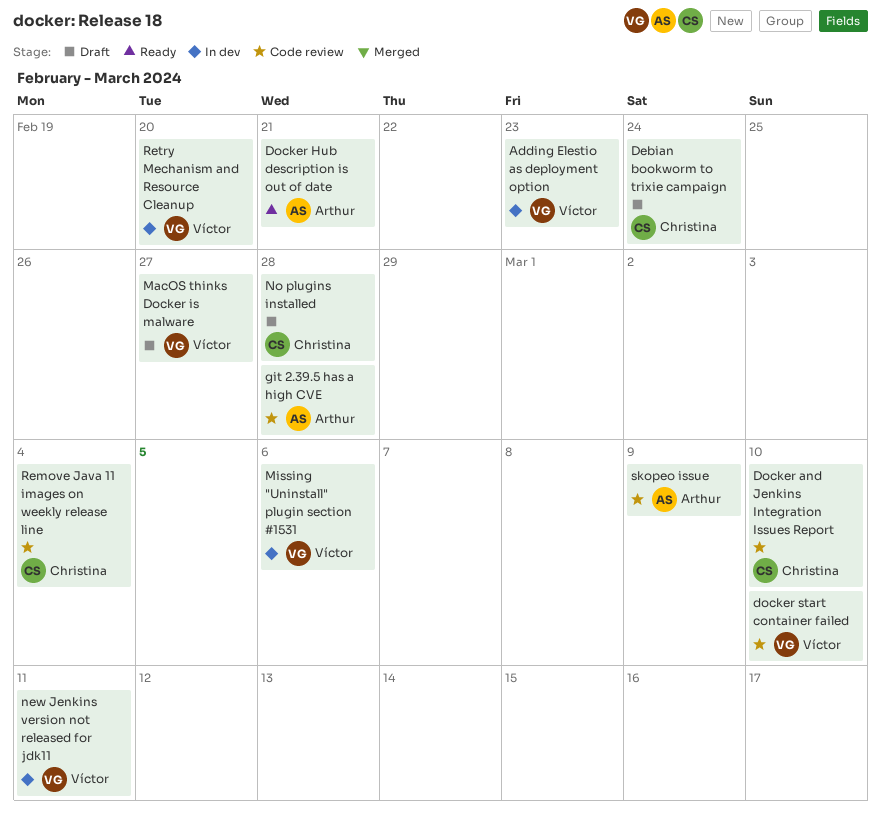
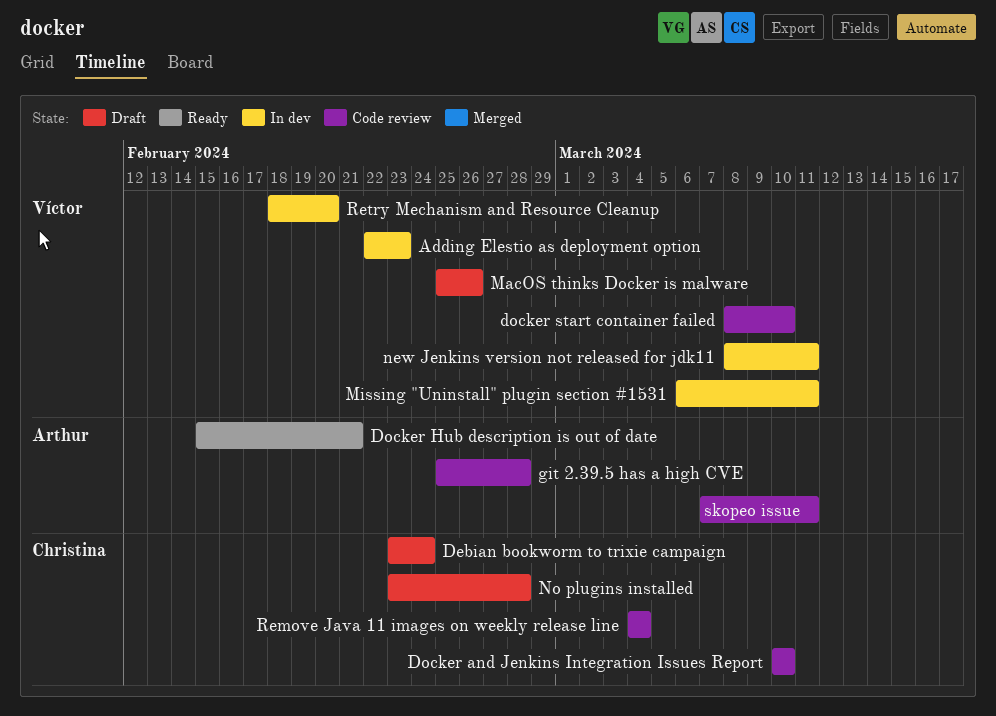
MacOS thinks Docker is malware, due: Feb 27 -> Feb 26
Missing "Uninstall" plugin section #1531, due: Mar 6 -> Mar 11
skopeo issue, due: Mar 9 -> Mar 11

